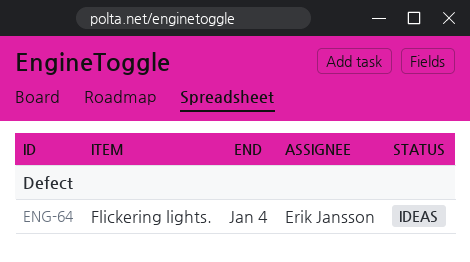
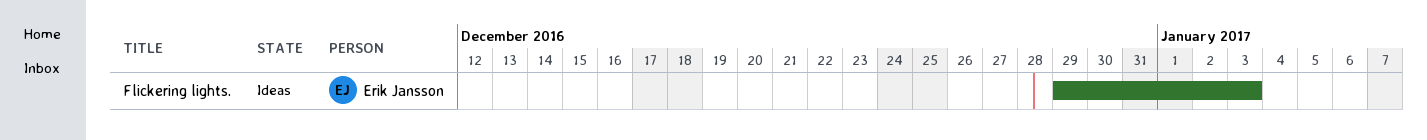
Flickering lights., due: Jan 4 -> Jan 3

